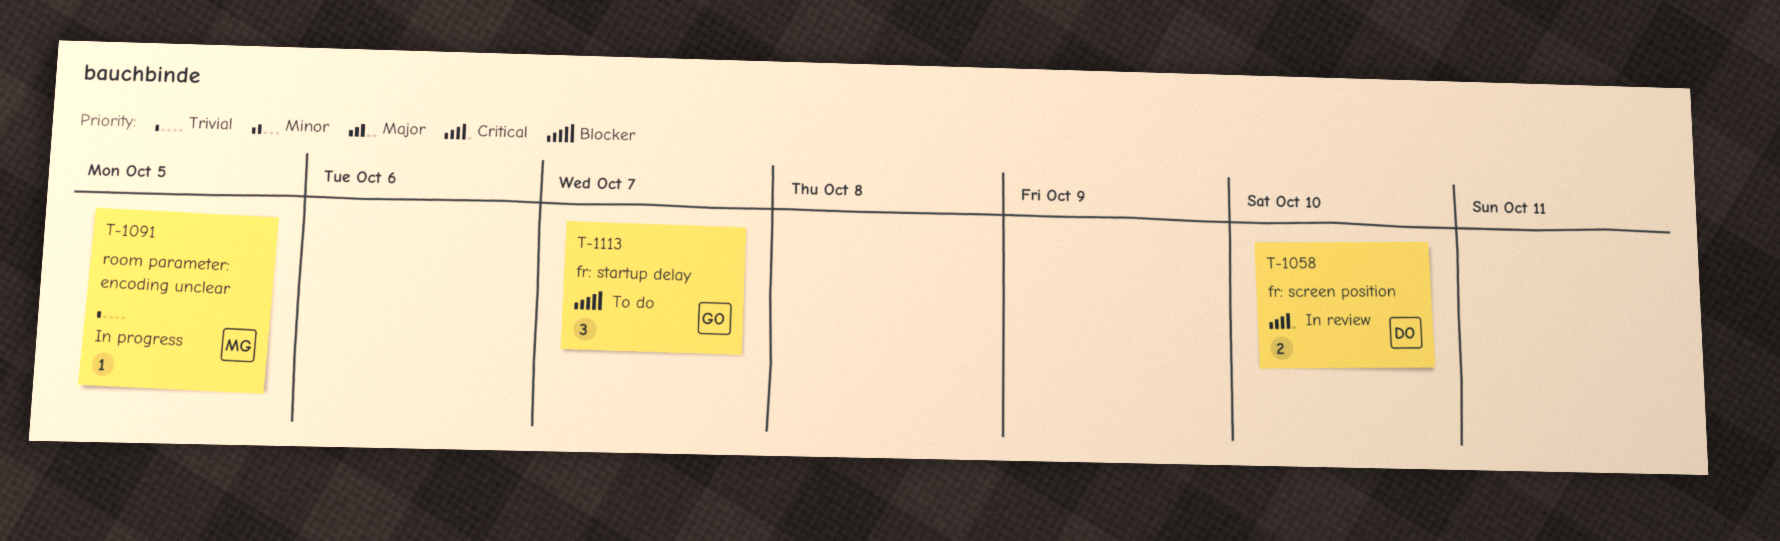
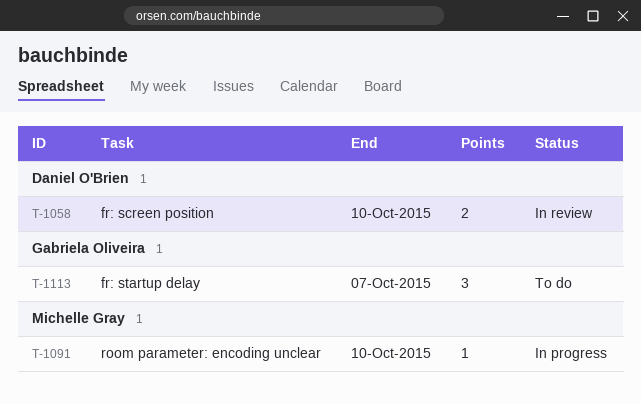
T-1091, due: Oct 5 -> Oct 10

